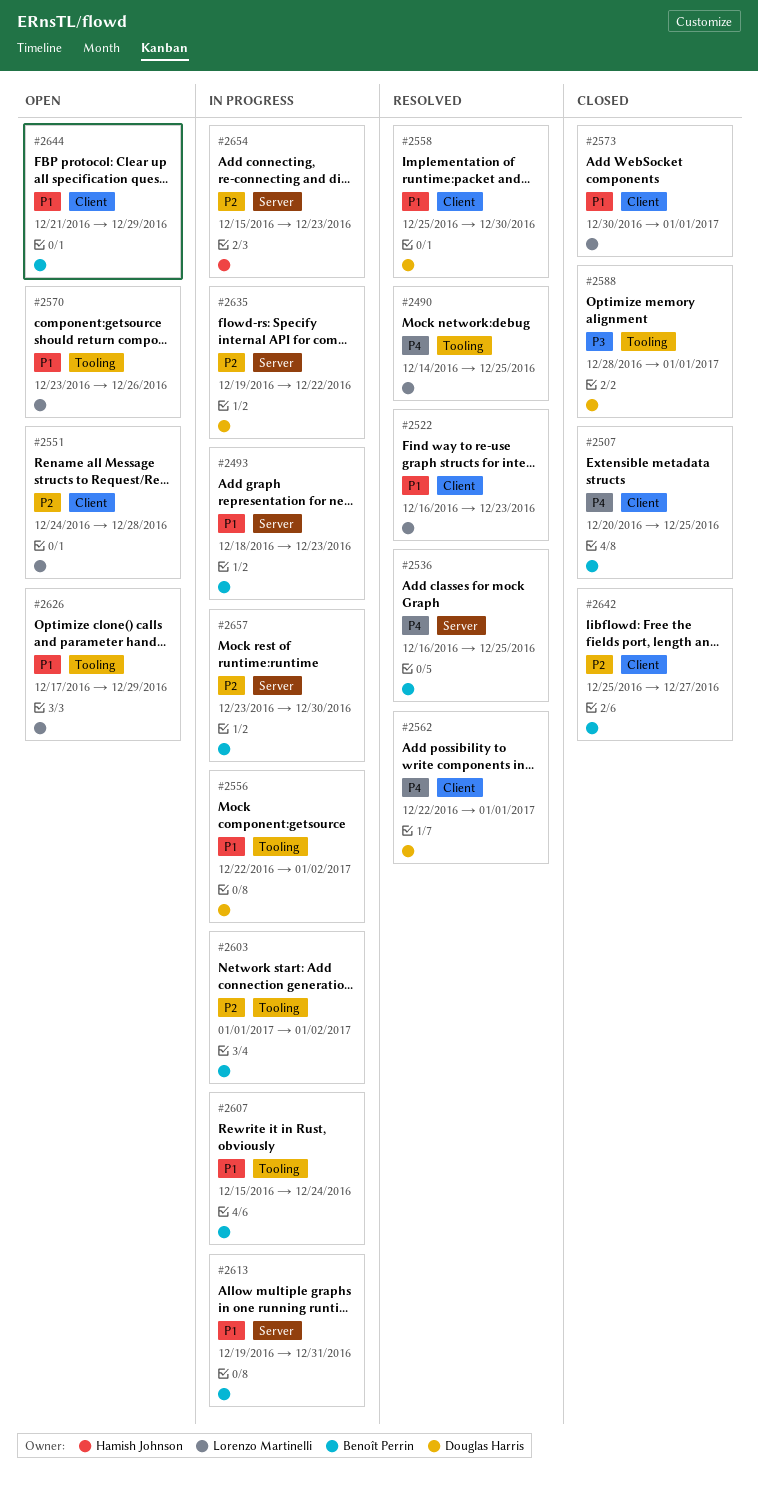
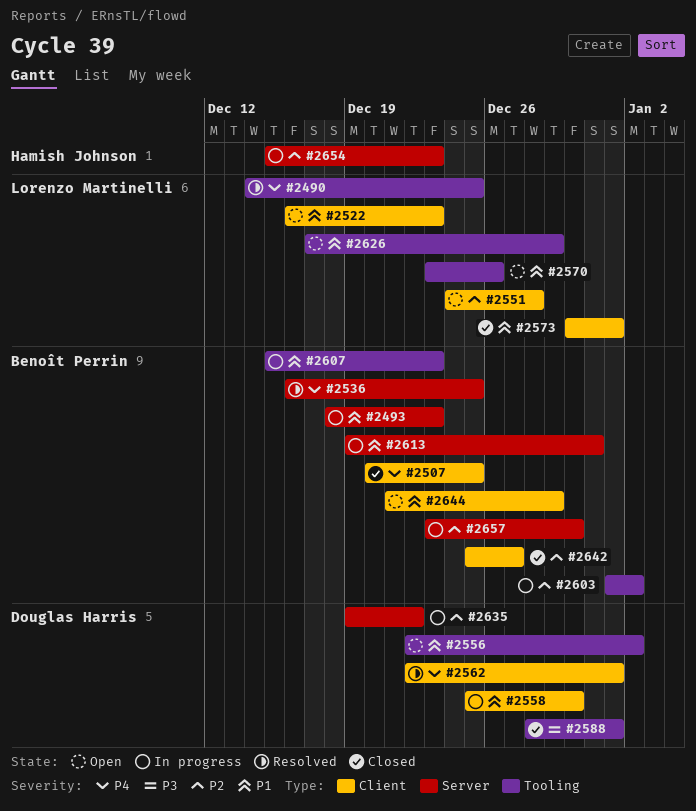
#2522, status: Resolved -> Open
#2556, status: In progress -> Open
#2558, status: Resolved -> In progress
#2607, due: Dec 24 -> Dec 23

